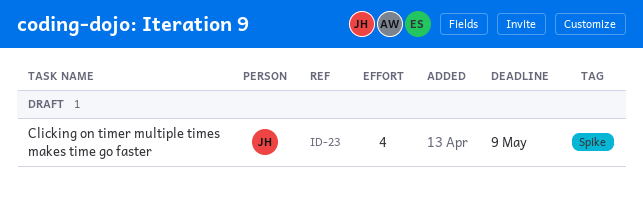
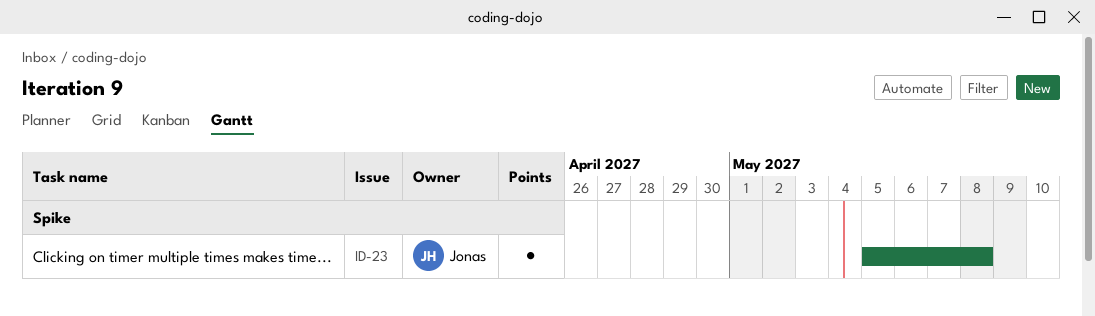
ID-23, estimate: 4 -> 1
ID-23, due: May 9 -> May 8

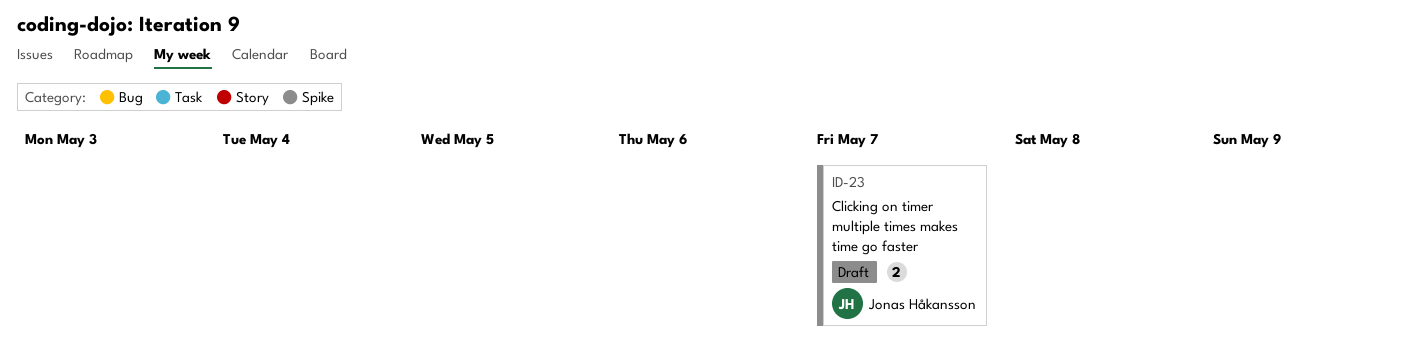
ID-23, estimate: 1 -> 2
ID-23, due: May 8 -> May 7

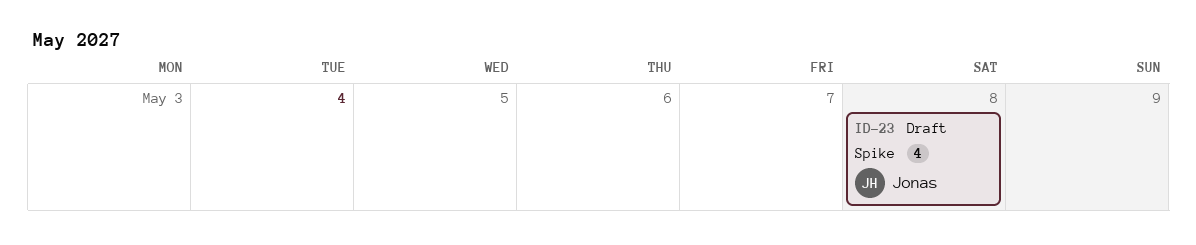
ID-23, estimate: 2 -> 4
ID-23, due: May 7 -> May 8

